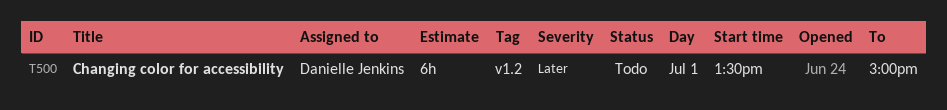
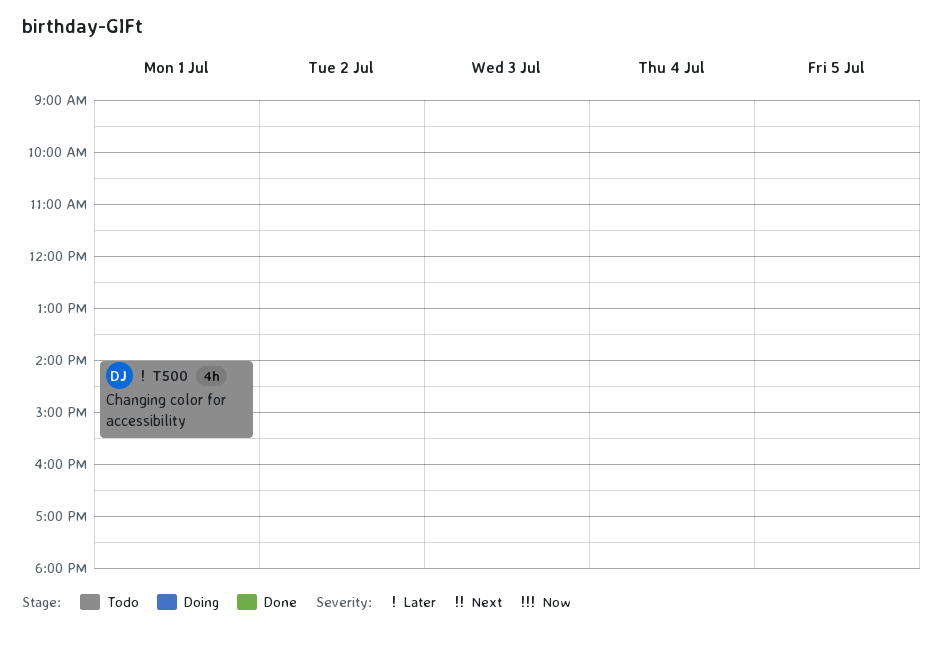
T500, estimate: 6h -> 4h
T500, begins: 13:30 -> 14:00
T500, ends: 15:00 -> 15:30

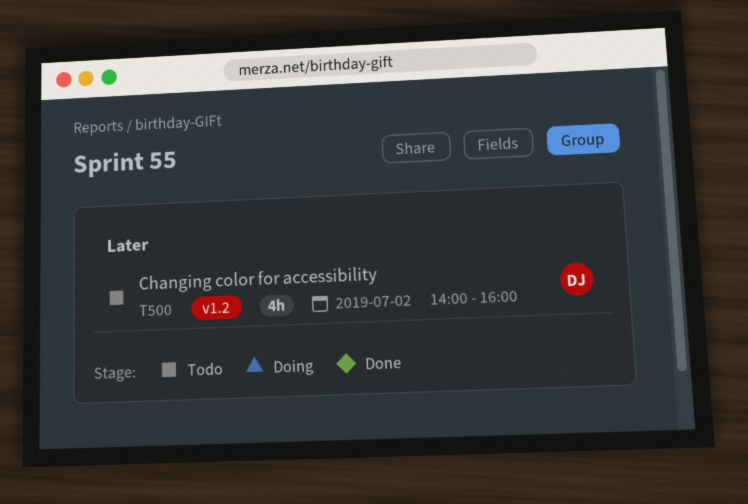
T500, day: Jul 1 -> Jul 2
T500, ends: 15:30 -> 16:00

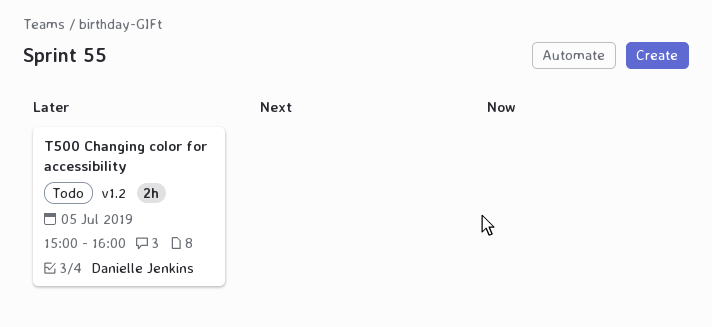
T500, estimate: 4h -> 2h
T500, day: Jul 2 -> Jul 5
T500, begins: 14:00 -> 15:00

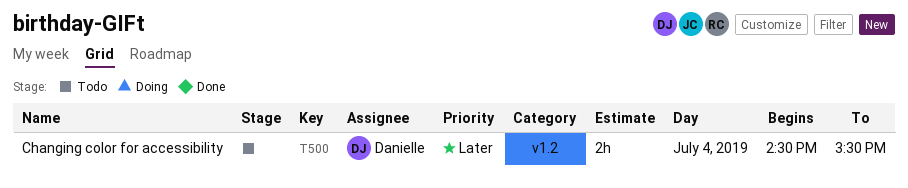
T500, day: Jul 5 -> Jul 4
T500, begins: 15:00 -> 14:30
T500, ends: 16:00 -> 15:30

